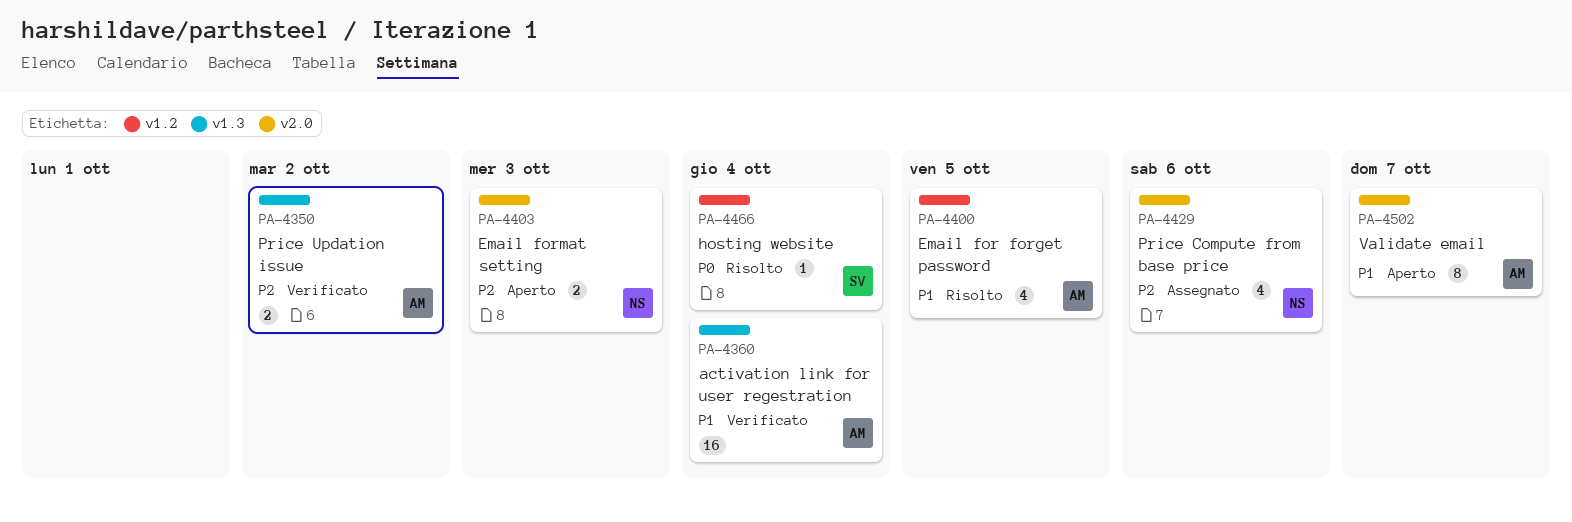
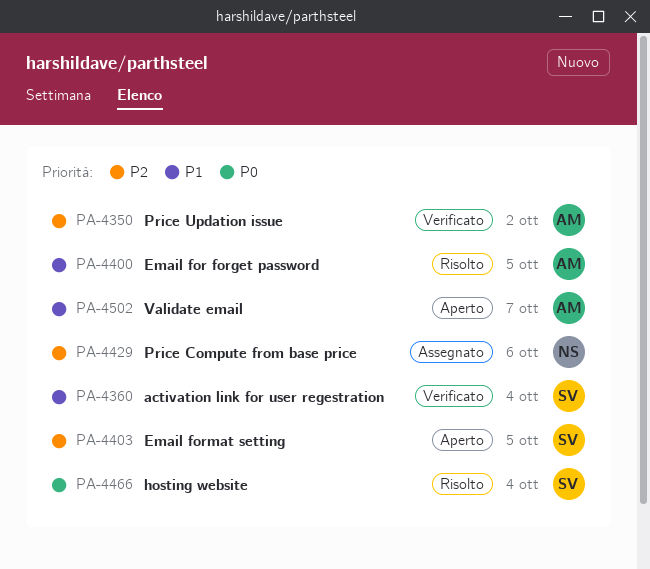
PA-4360, owner: AM -> SV
PA-4403, owner: NS -> SV
PA-4403, due: Oct 3 -> Oct 5

